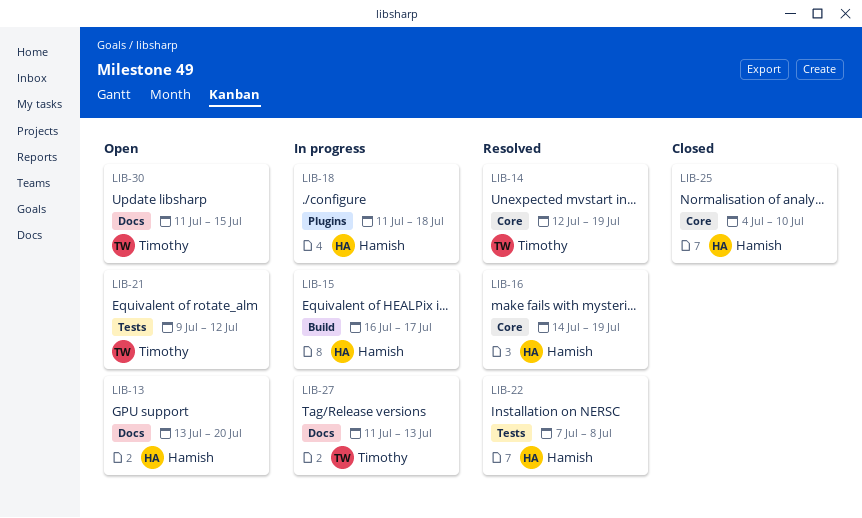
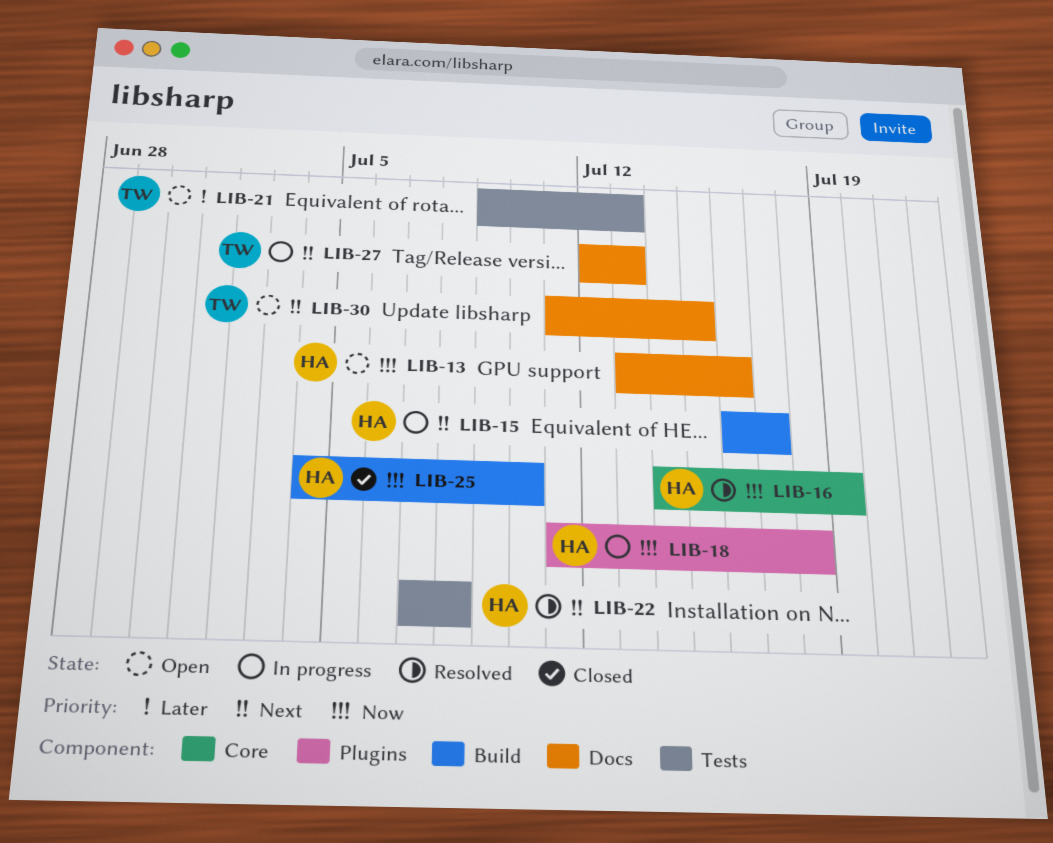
LIB-13, due: Jul 20 -> Jul 16
LIB-14: present -> none
LIB-21, due: Jul 12 -> Jul 13
LIB-25, label: Core -> Build
LIB-27, start: Jul 11 -> Jul 12

